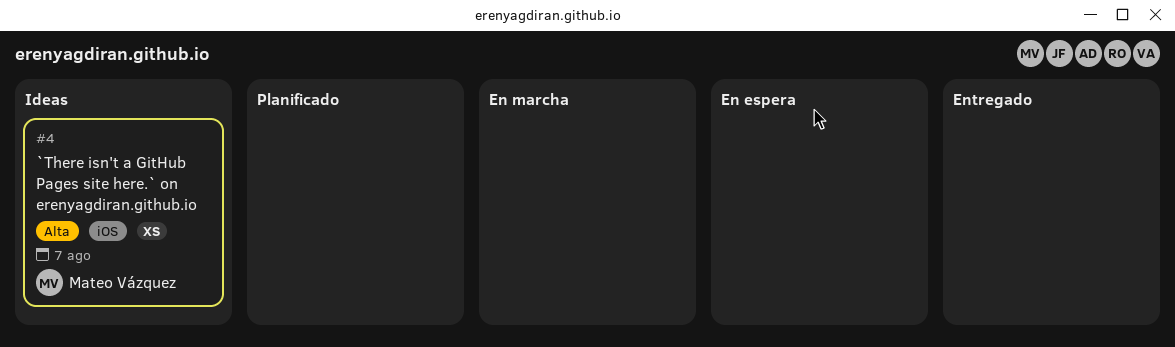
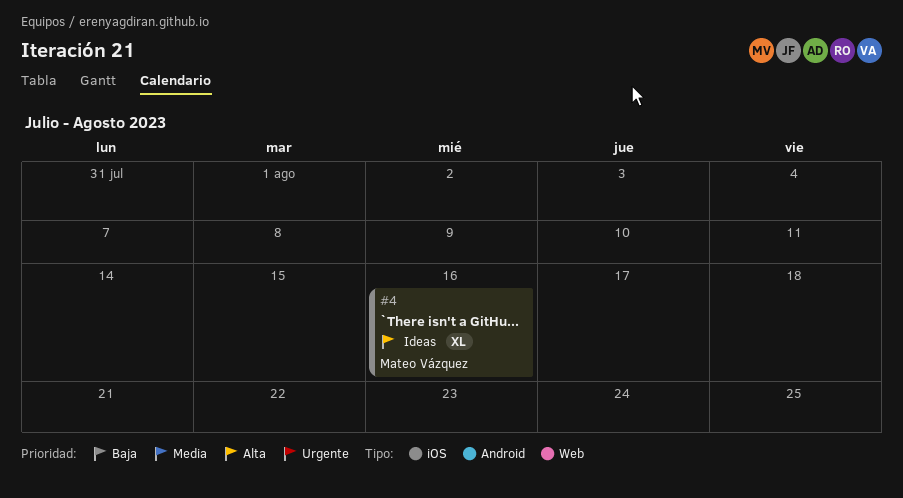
#4, estimate: XS -> XL
#4, due: Aug 7 -> Aug 16

